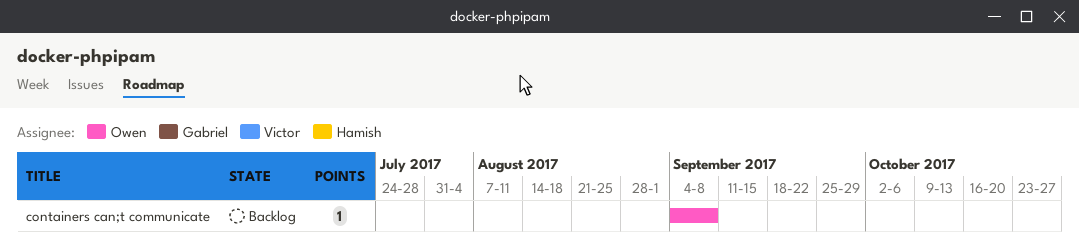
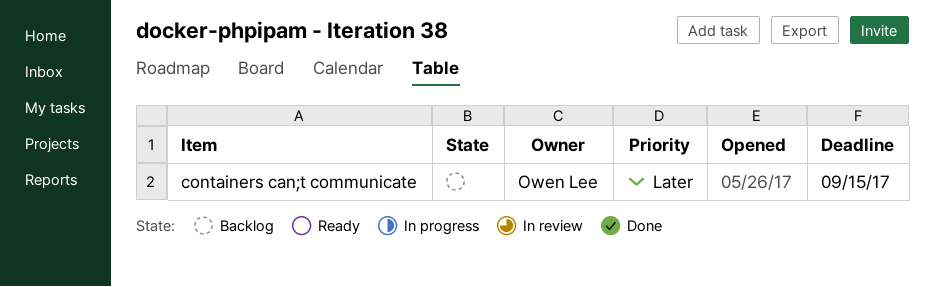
containers can;t communicate, due: Sep 8 -> Sep 15

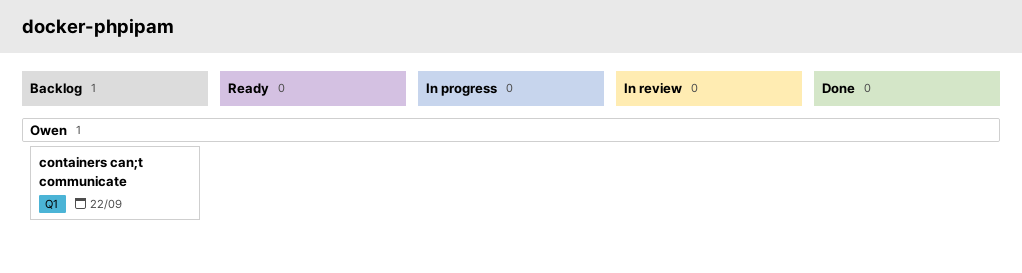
containers can;t communicate, due: Sep 15 -> Sep 22

